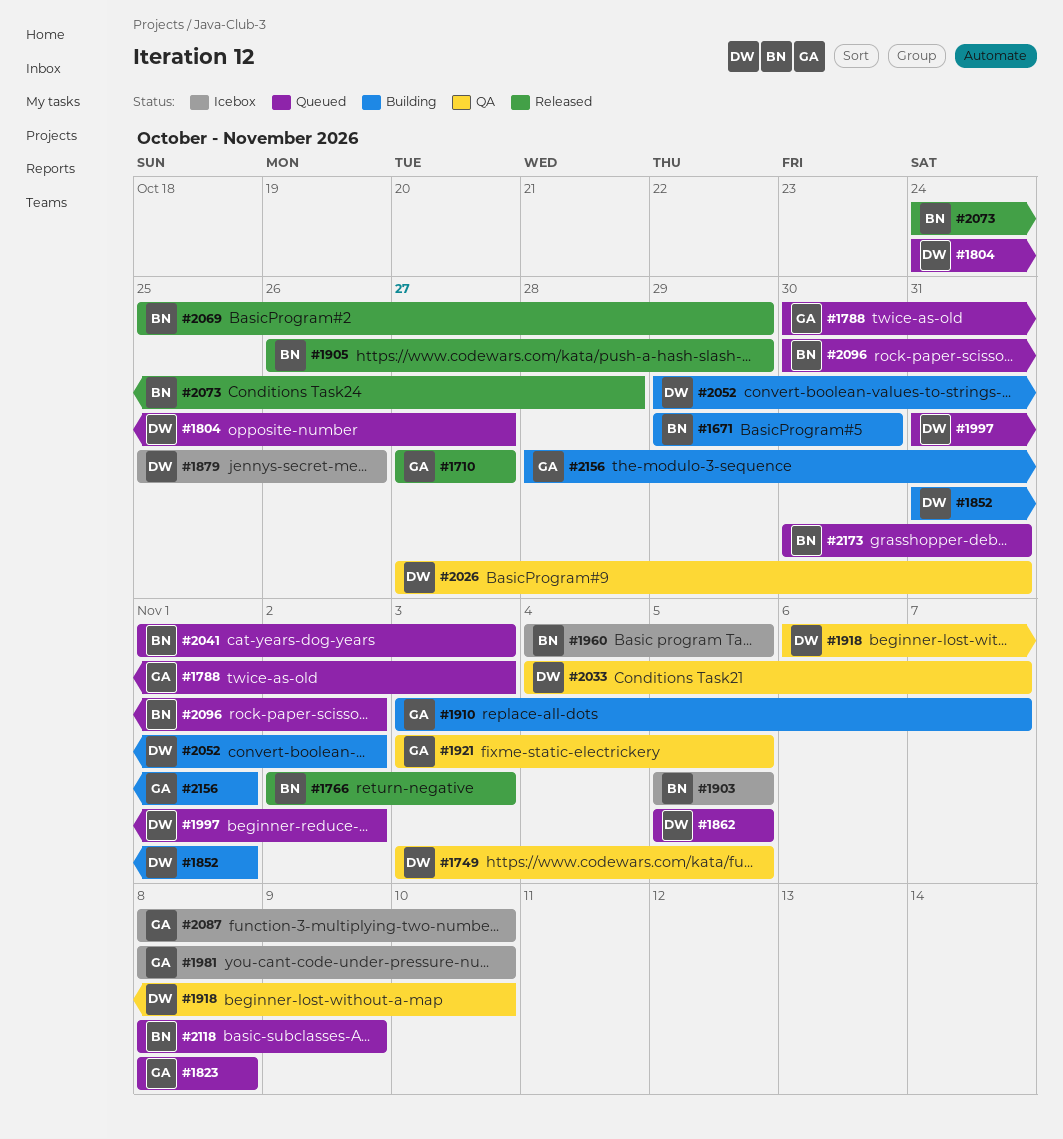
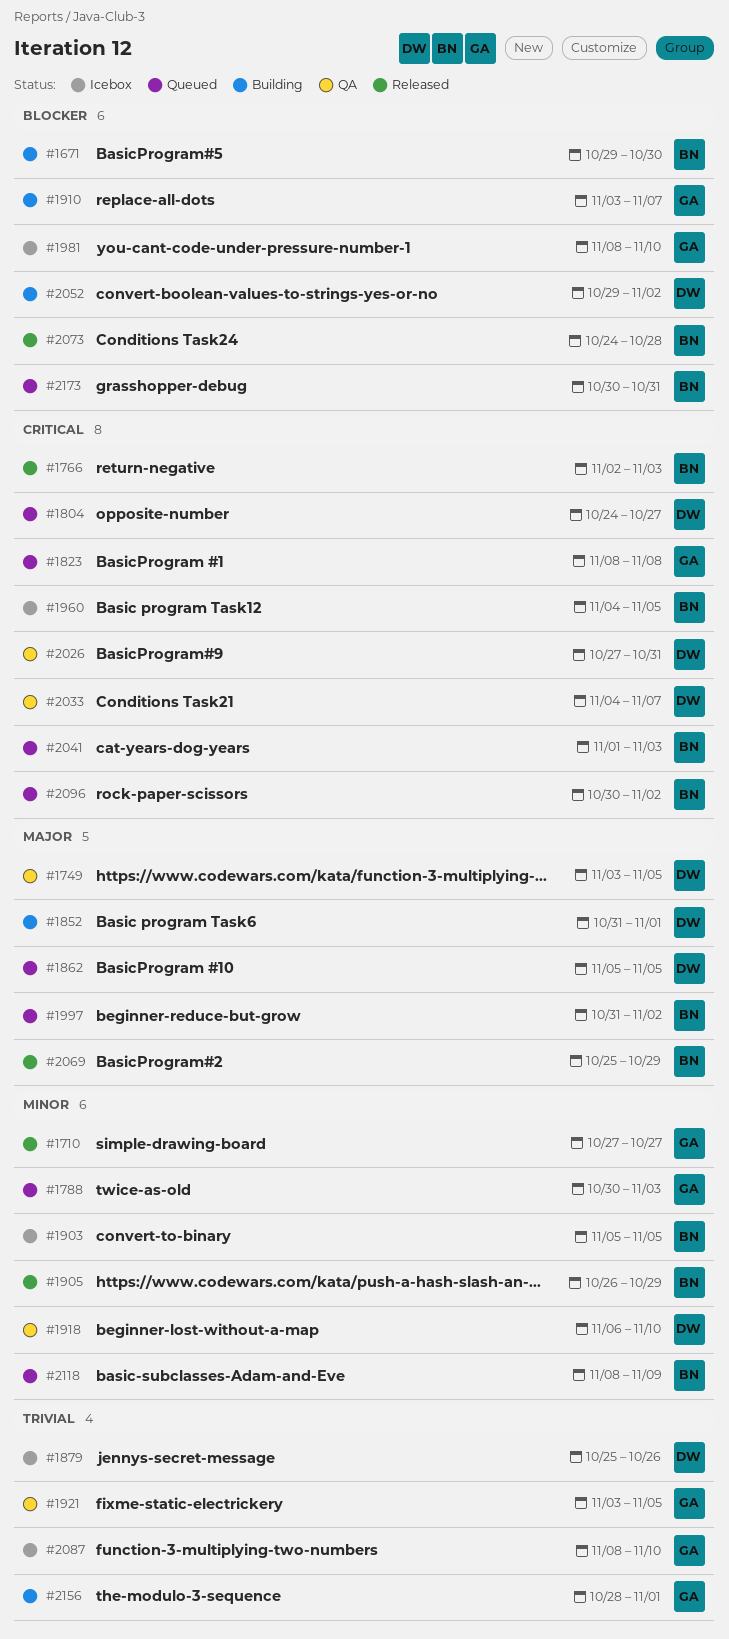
#1997, owner: DW -> BN

